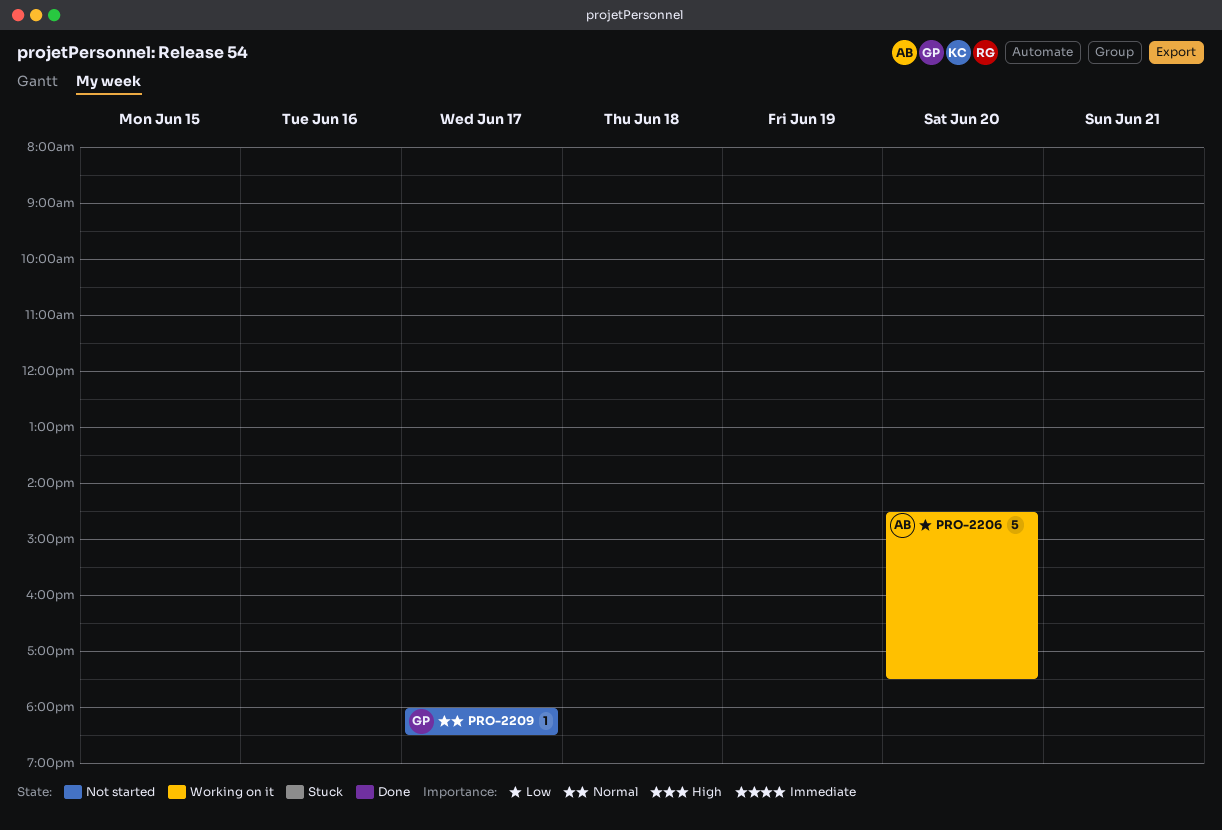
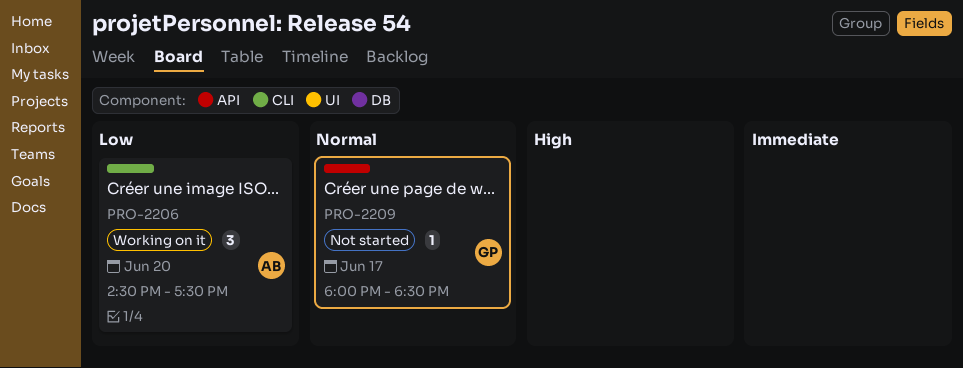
PRO-2206, estimate: 5 -> 3

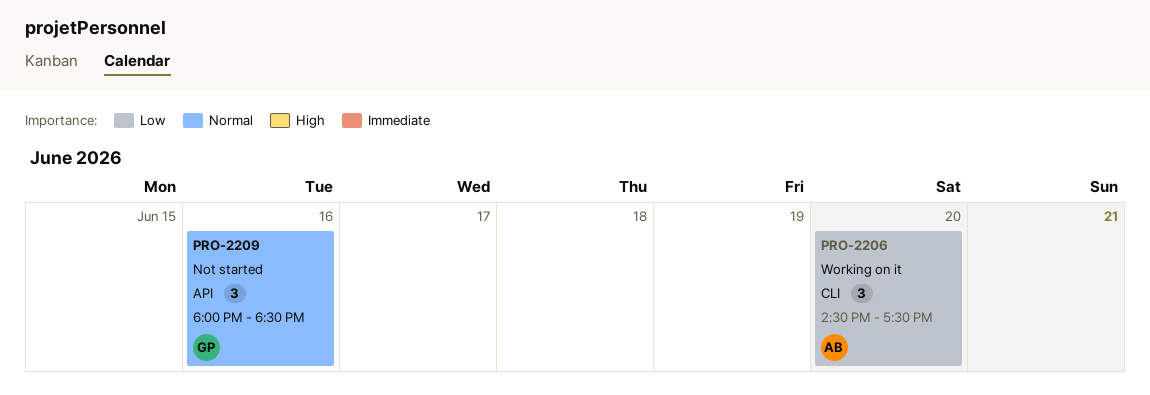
PRO-2209, estimate: 1 -> 3
PRO-2209, day: Jun 17 -> Jun 16

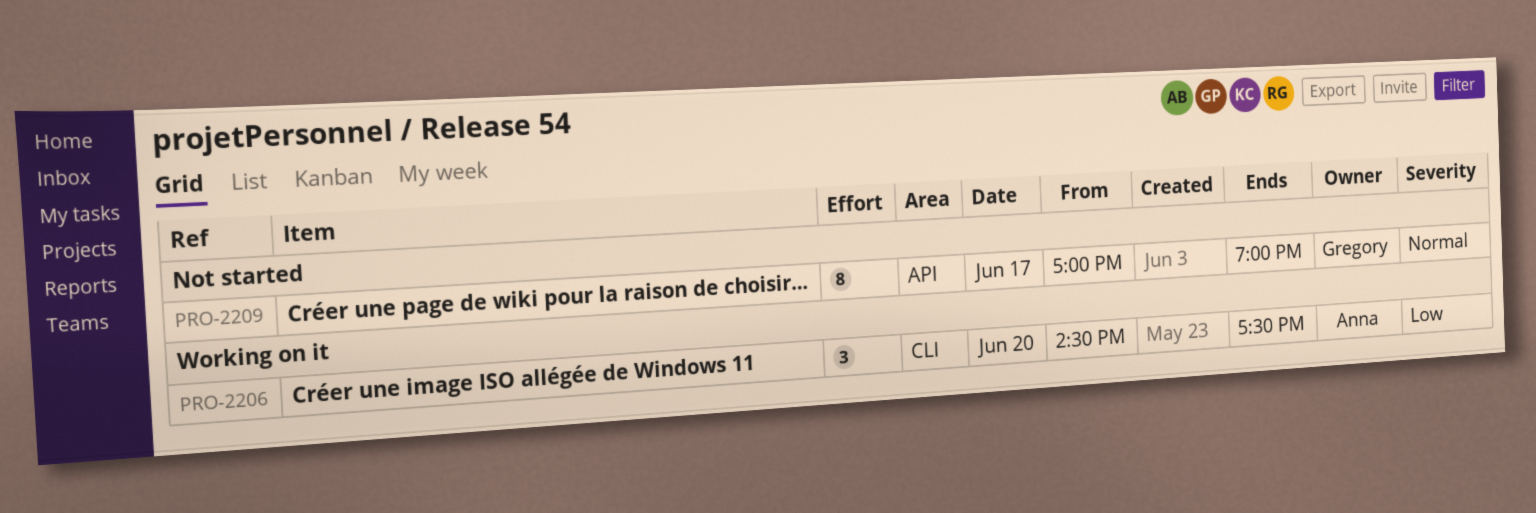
PRO-2209, estimate: 3 -> 8
PRO-2209, day: Jun 16 -> Jun 17
PRO-2209, begins: 18:00 -> 17:00
PRO-2209, ends: 18:30 -> 19:00

